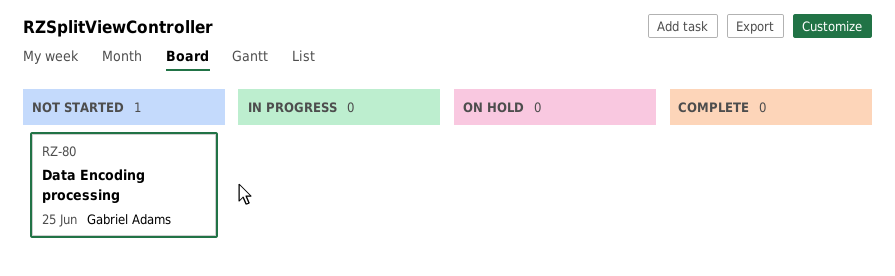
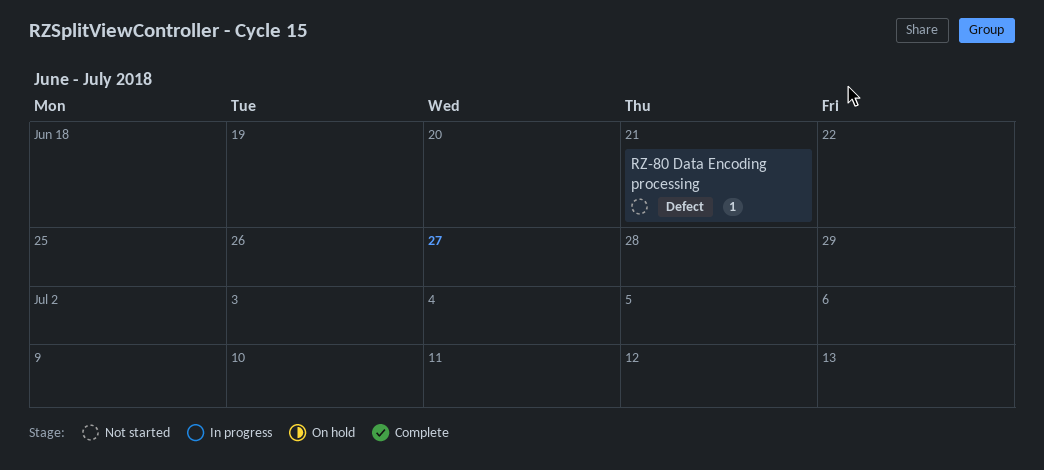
RZ-80, due: Jun 25 -> Jun 21

